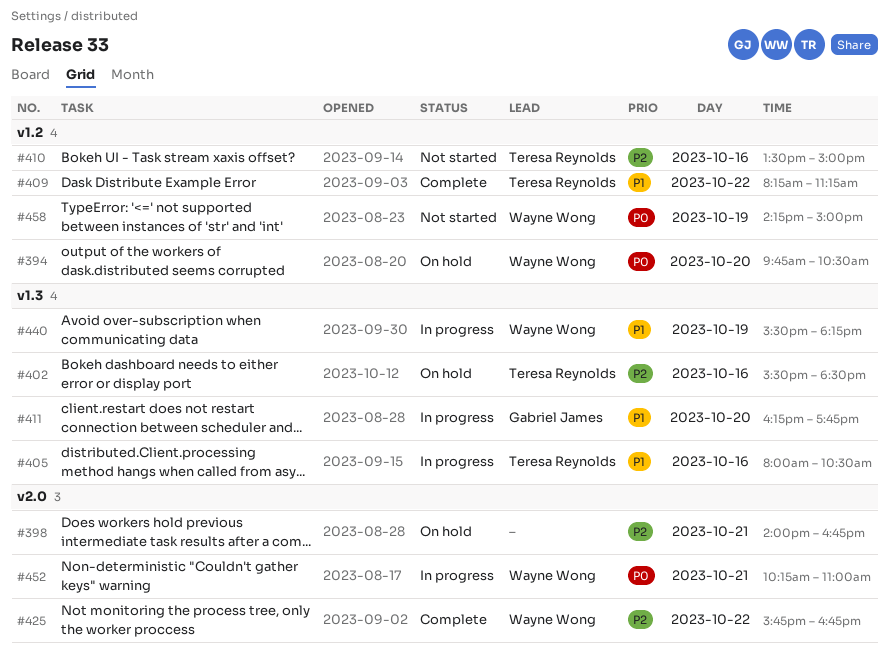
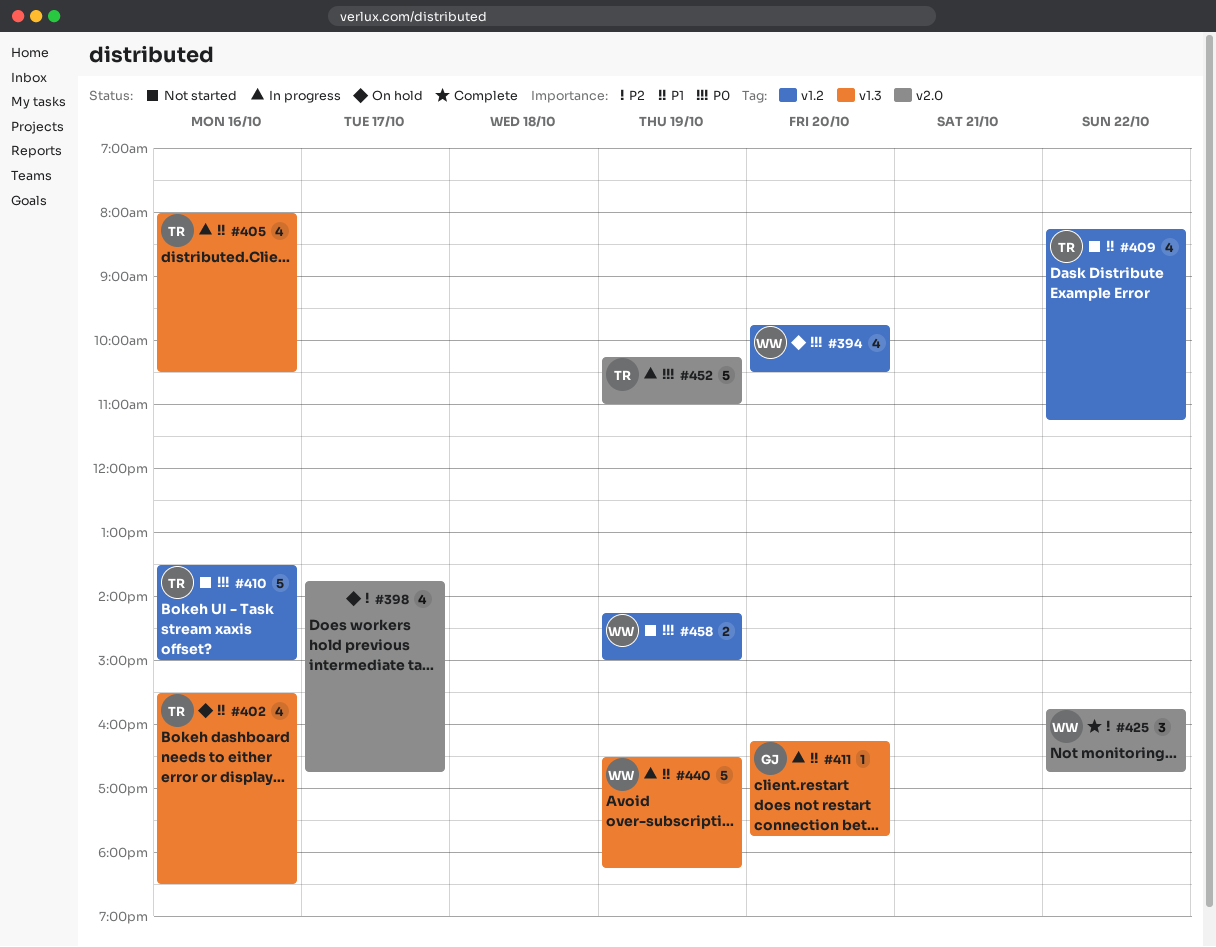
#398, day: Oct 21 -> Oct 17
#398, begins: 14:00 -> 13:45
#402, priority: P2 -> P1
#409, status: Complete -> Not started
#410, priority: P2 -> P0
#440, begins: 15:30 -> 16:30
#452, owner: Wayne Wong -> Teresa Reynolds
#452, day: Oct 21 -> Oct 19

